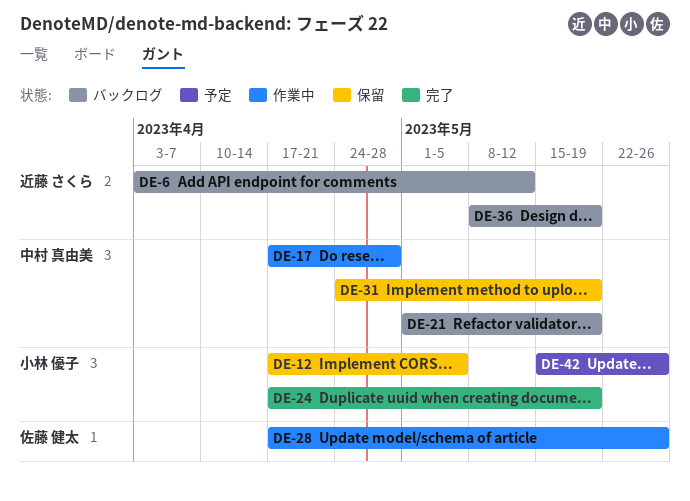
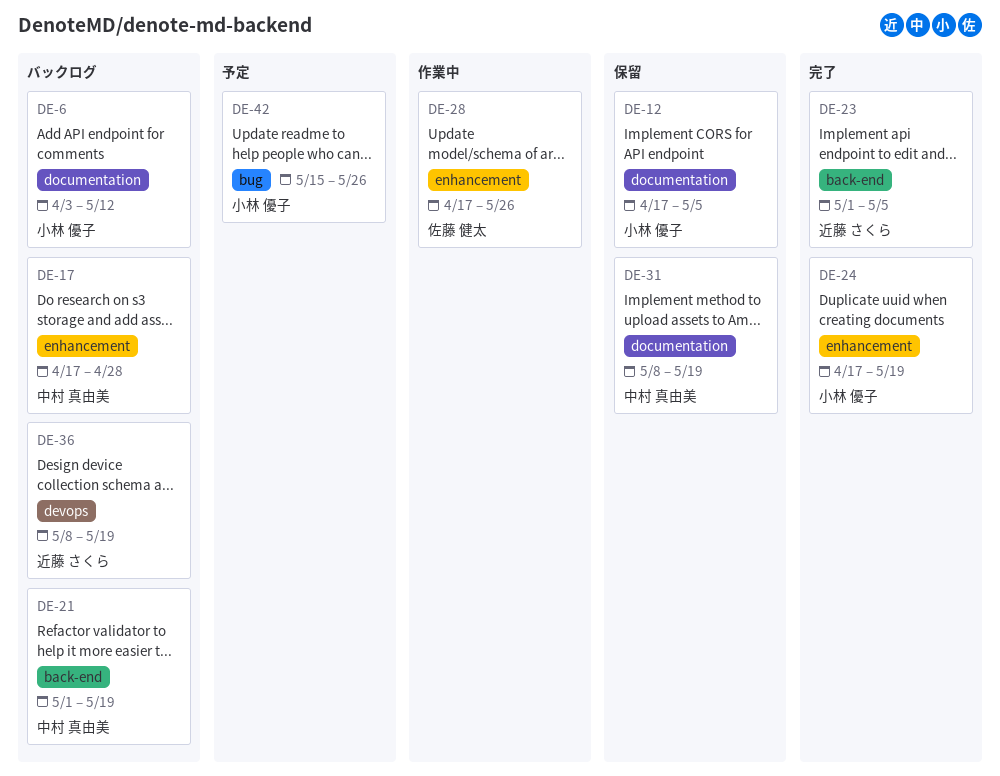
DE-6, owner: 近藤 さくら -> 小林 優子
DE-17, status: 作業中 -> バックログ
DE-23: none -> present
DE-31, start: Apr 24 -> May 8

